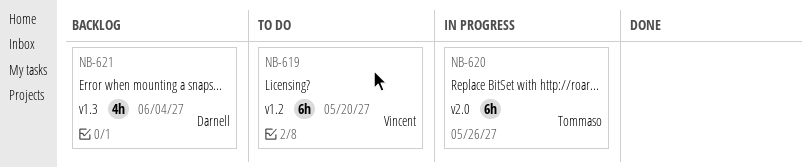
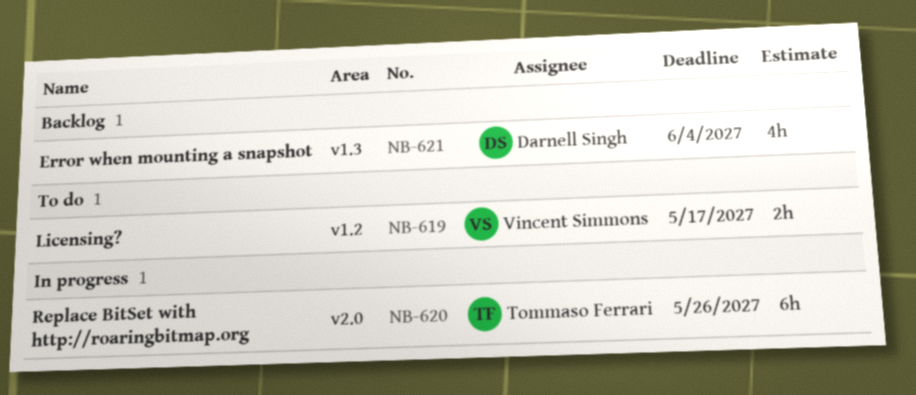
NB-619, estimate: 6h -> 2h
NB-619, due: May 20 -> May 17

